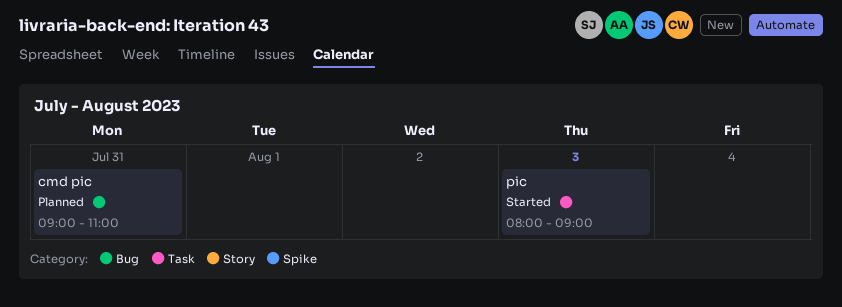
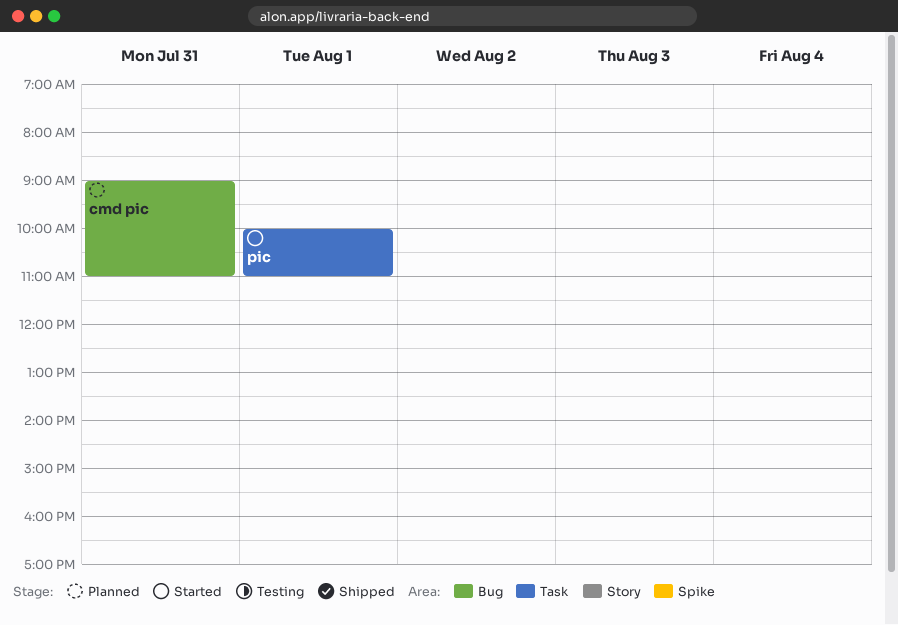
pic, day: Aug 3 -> Aug 1
pic, begins: 08:00 -> 10:00
pic, ends: 09:00 -> 11:00

